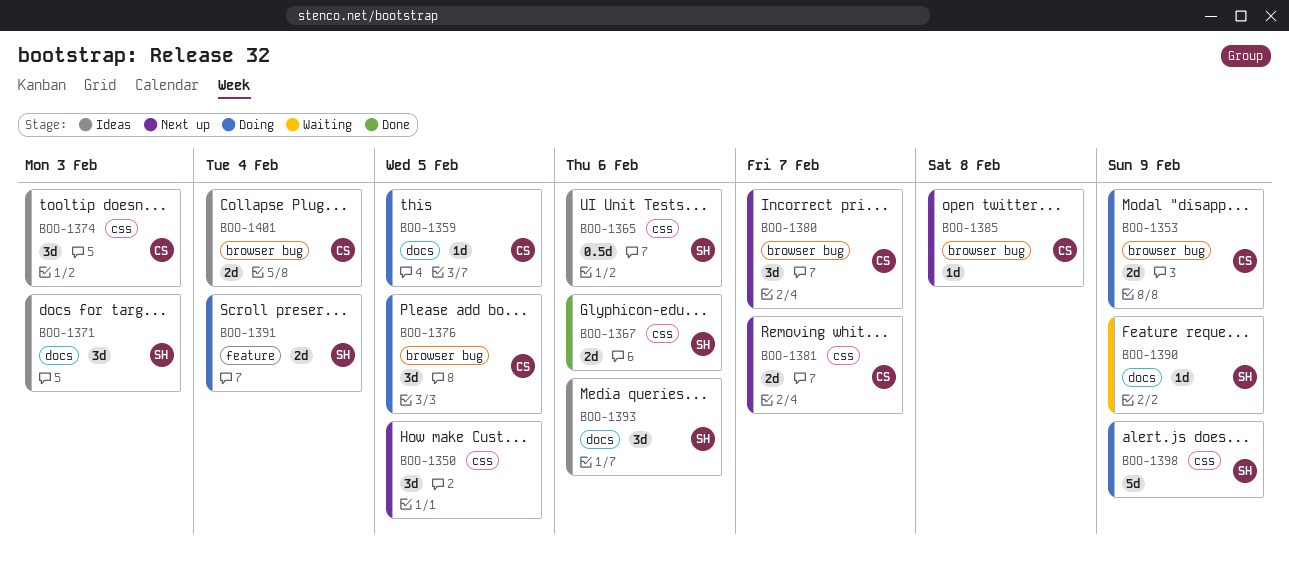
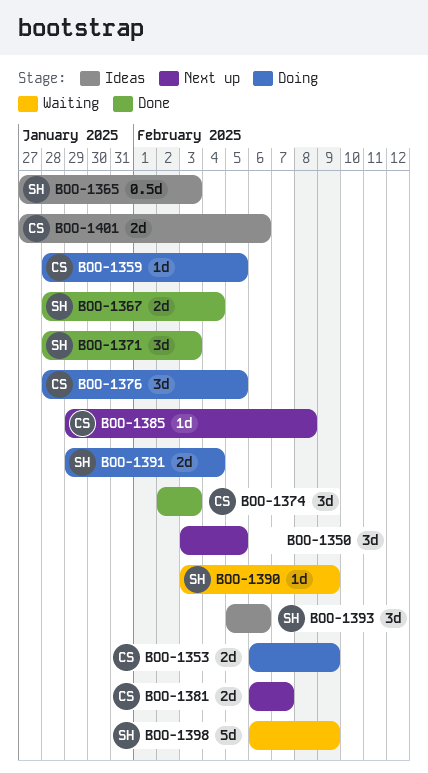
BOO-1365, due: Feb 6 -> Feb 3
BOO-1367, due: Feb 6 -> Feb 4
BOO-1371, status: Ideas -> Done
BOO-1374, status: Ideas -> Done
BOO-1380: present -> none
BOO-1398, status: Doing -> Waiting
BOO-1401, due: Feb 4 -> Feb 6

